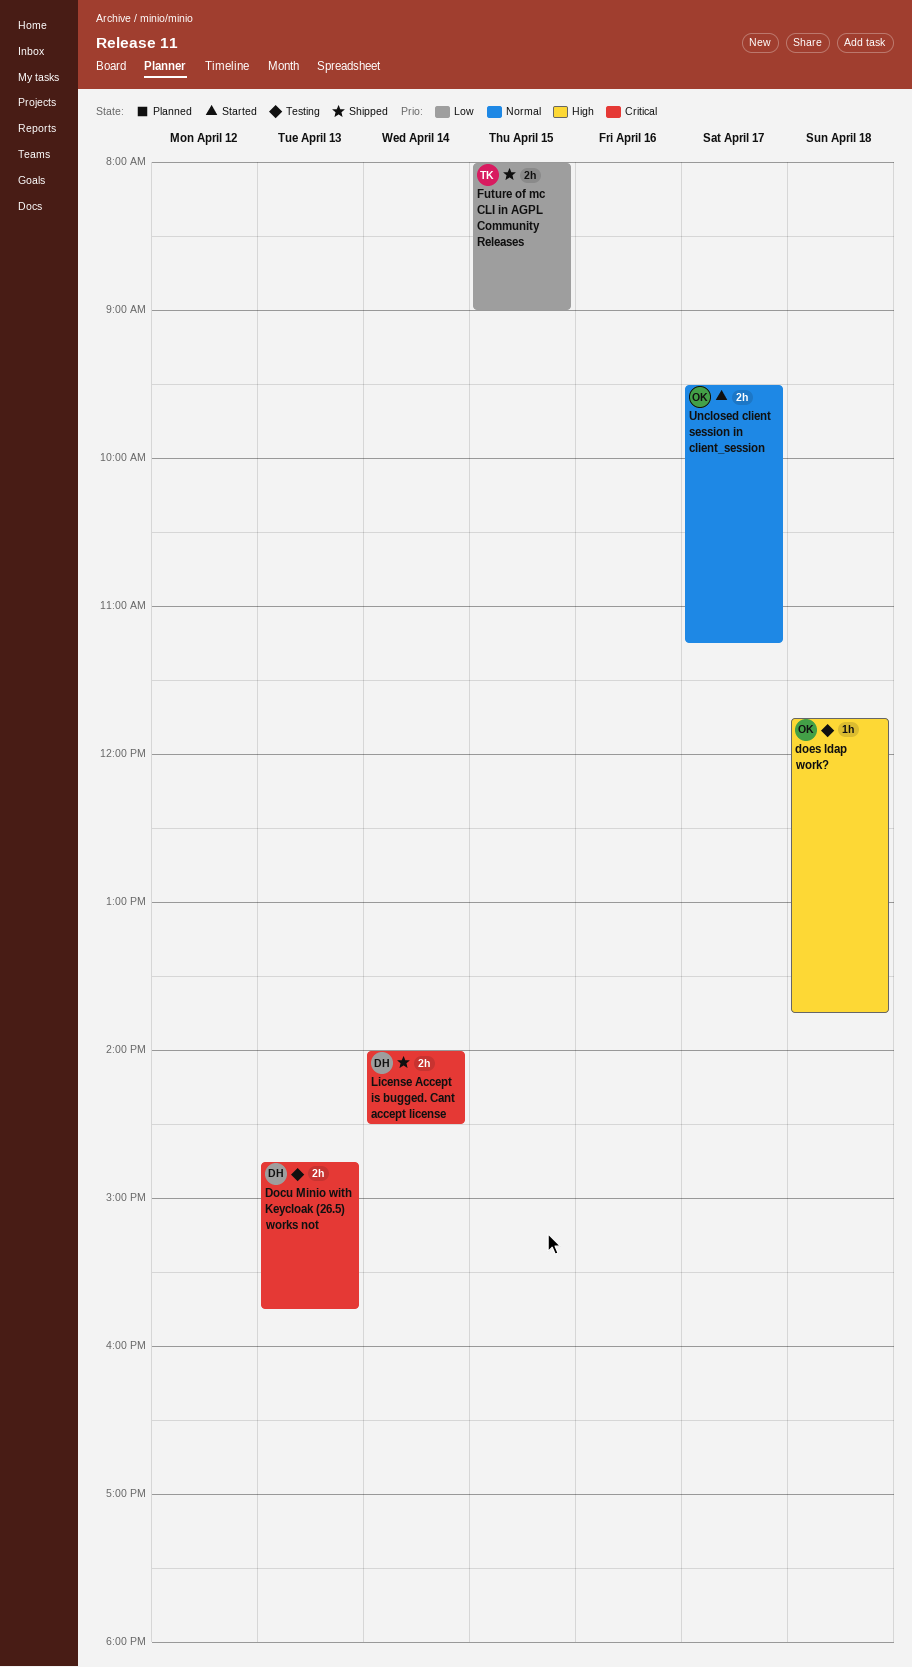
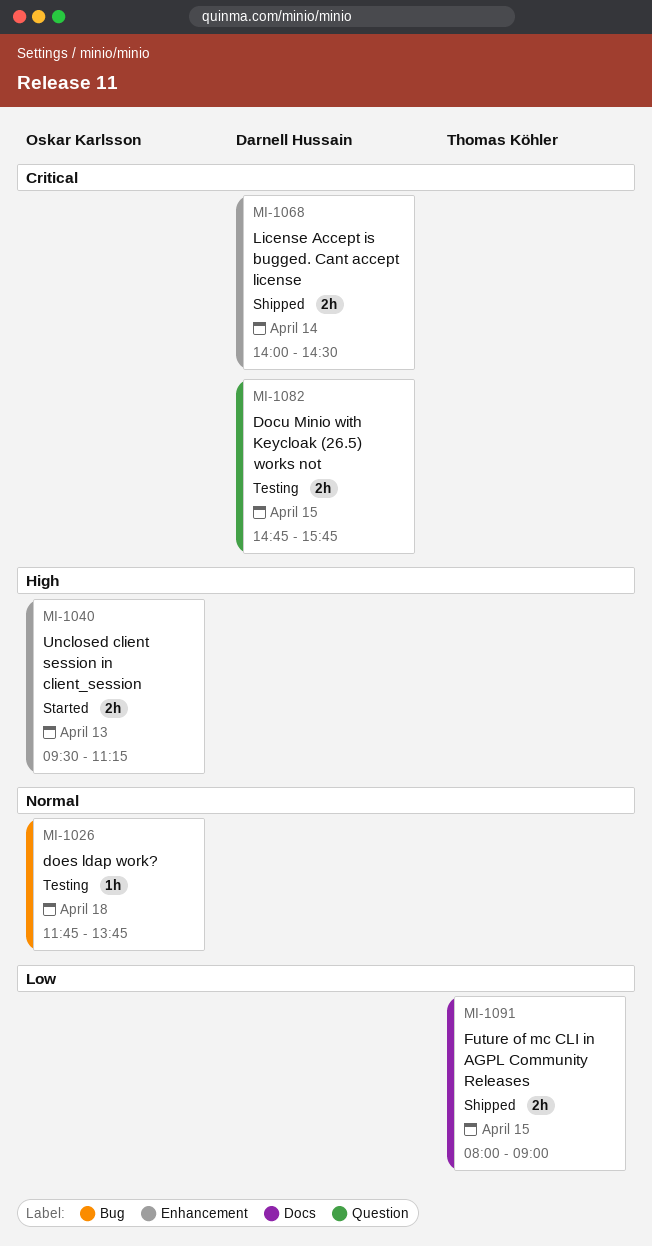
Docu Minio with Keycloak (26.5) works not, day: Apr 13 -> Apr 15
does ldap work?, priority: High -> Normal
Unclosed client session in client_session, priority: Normal -> High
Unclosed client session in client_session, day: Apr 17 -> Apr 13

